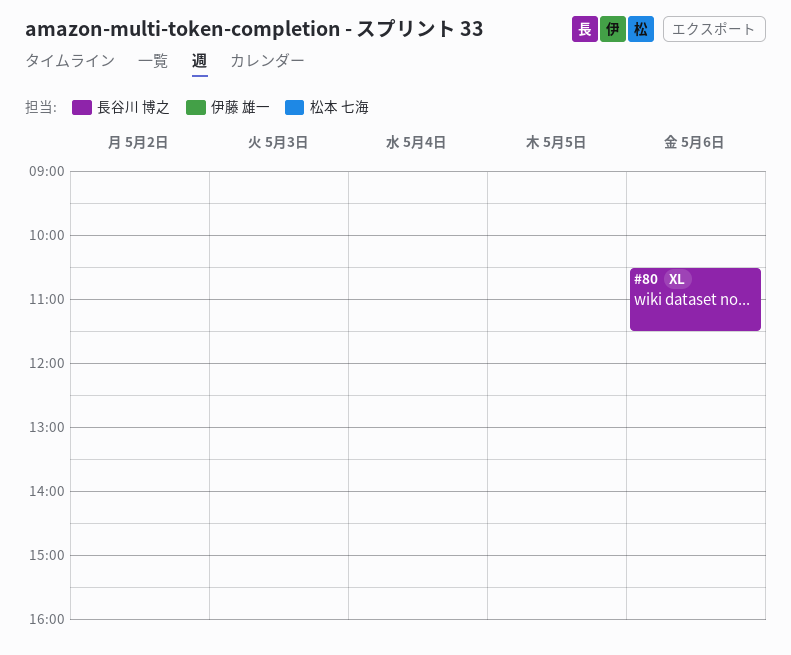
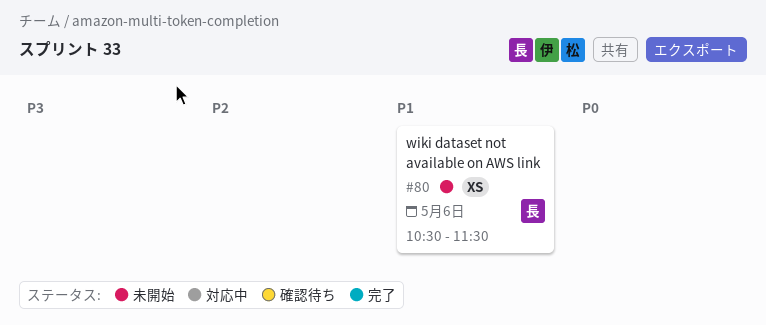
#80, estimate: XL -> XS

